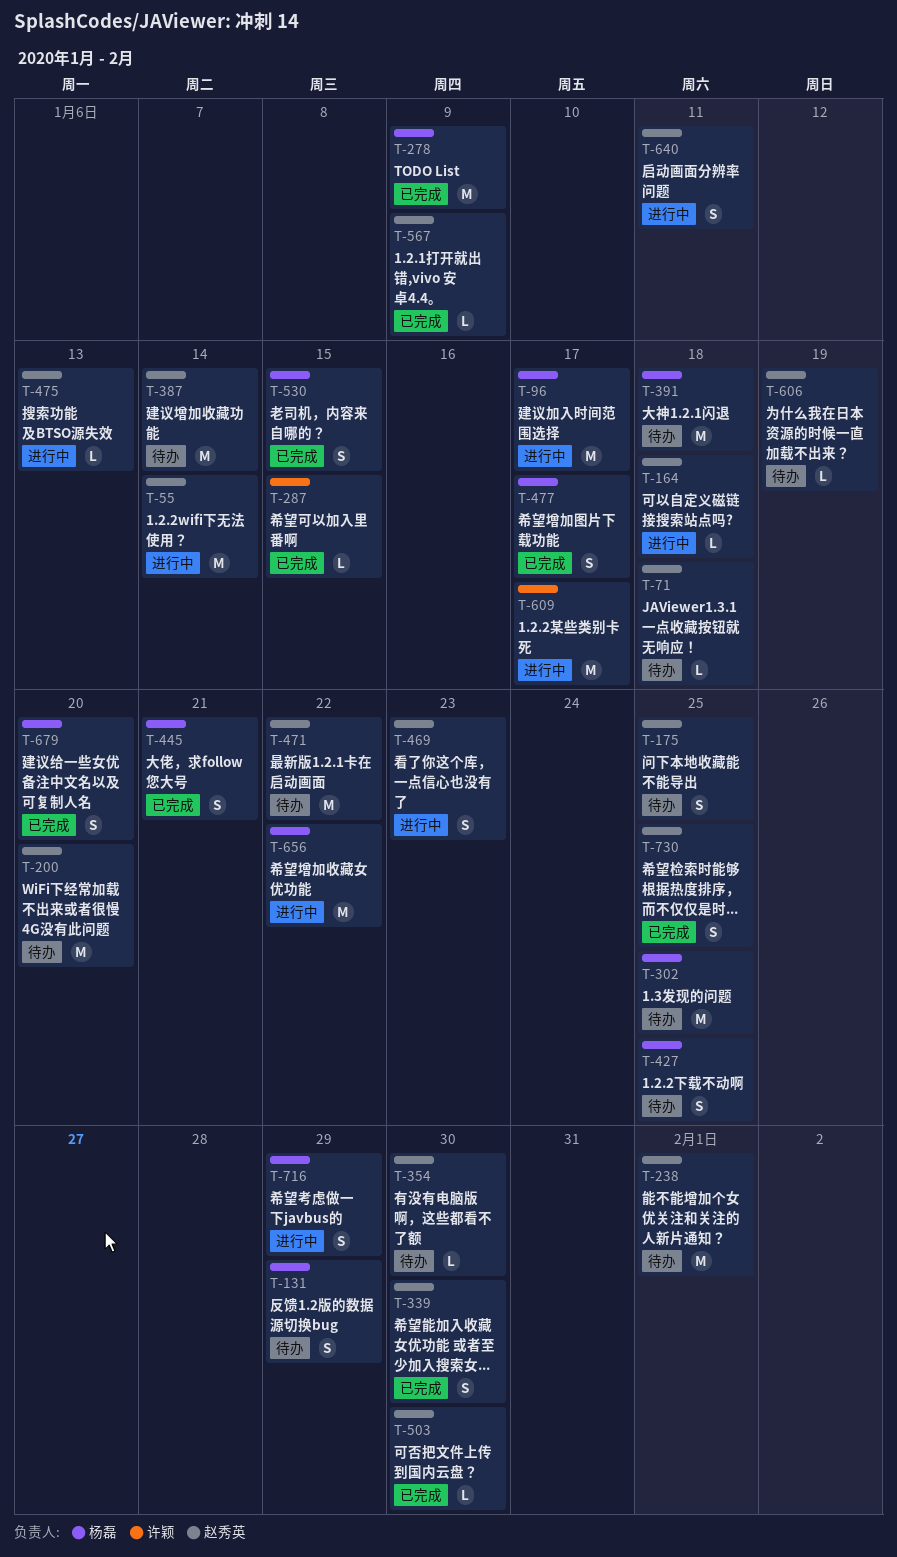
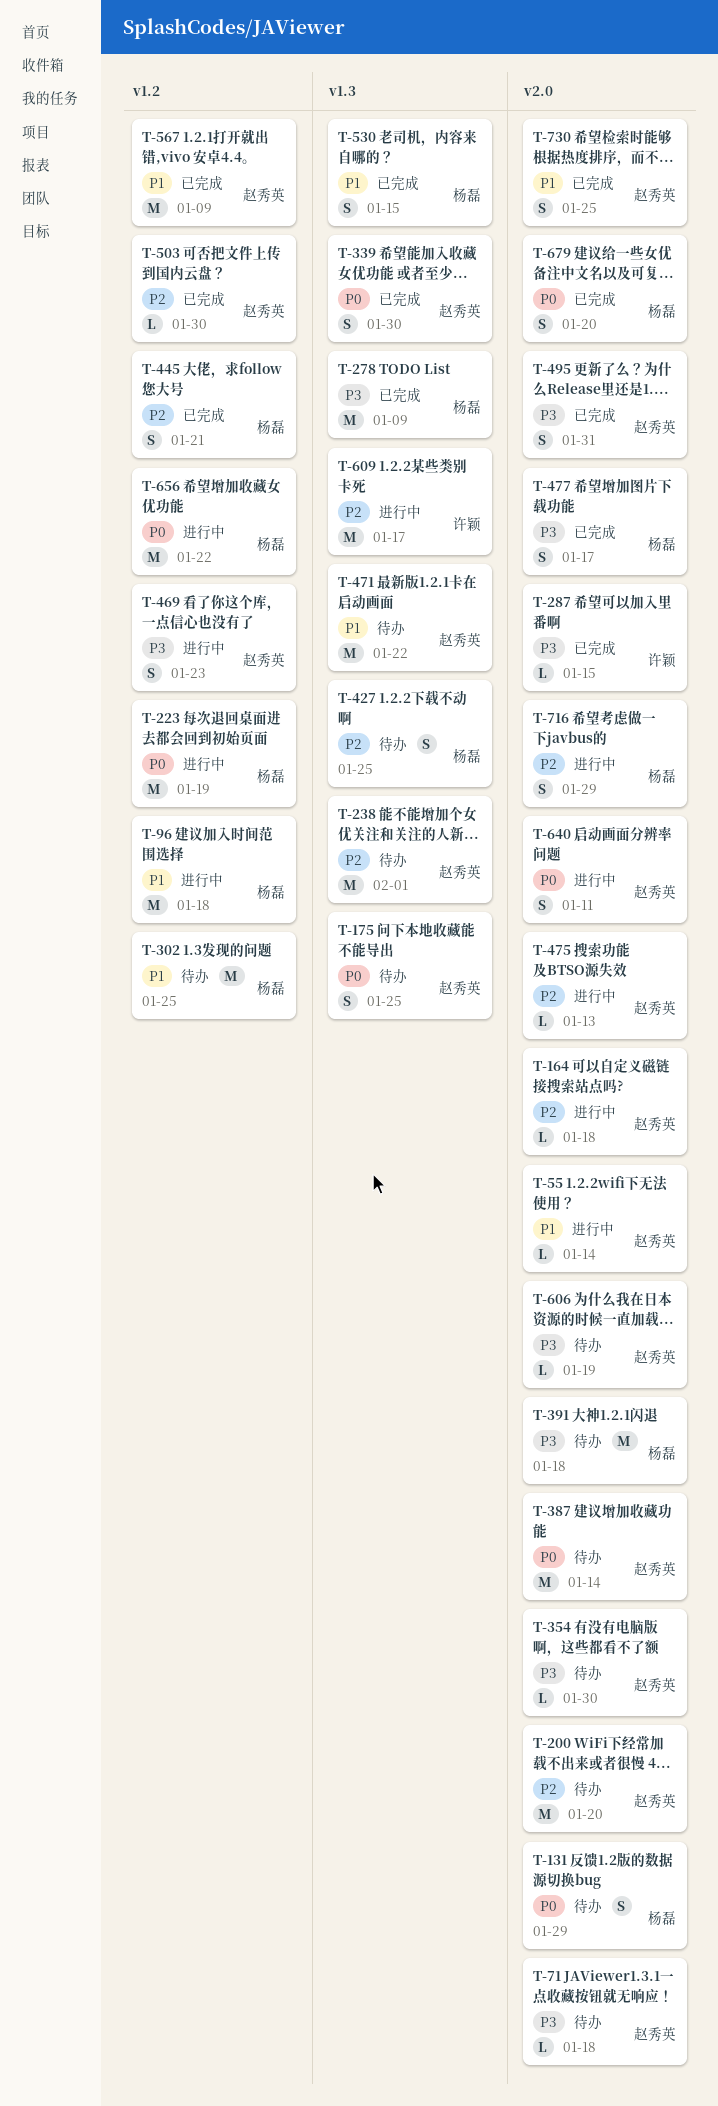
T-55, estimate: M -> L
T-96, due: Jan 17 -> Jan 18
T-223: none -> present
T-495: none -> present
T-567, estimate: L -> M

